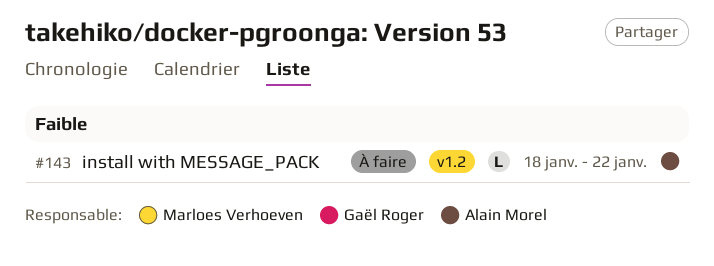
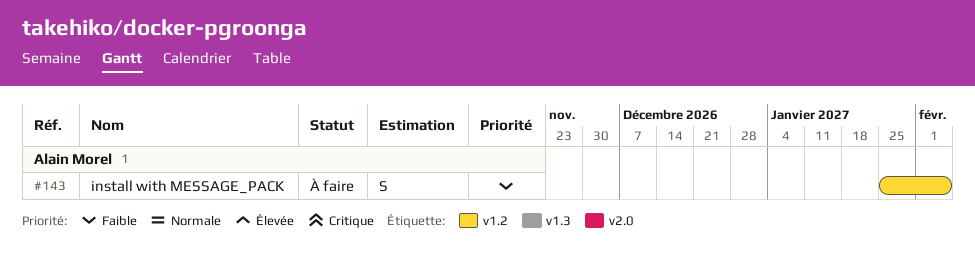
#143, estimate: L -> S
#143, start: Jan 18 -> Jan 25
#143, due: Jan 22 -> Feb 5

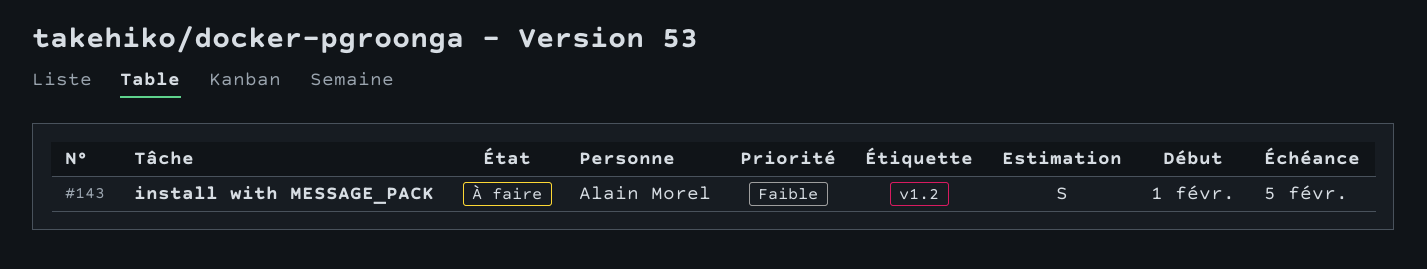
#143, start: Jan 25 -> Feb 1

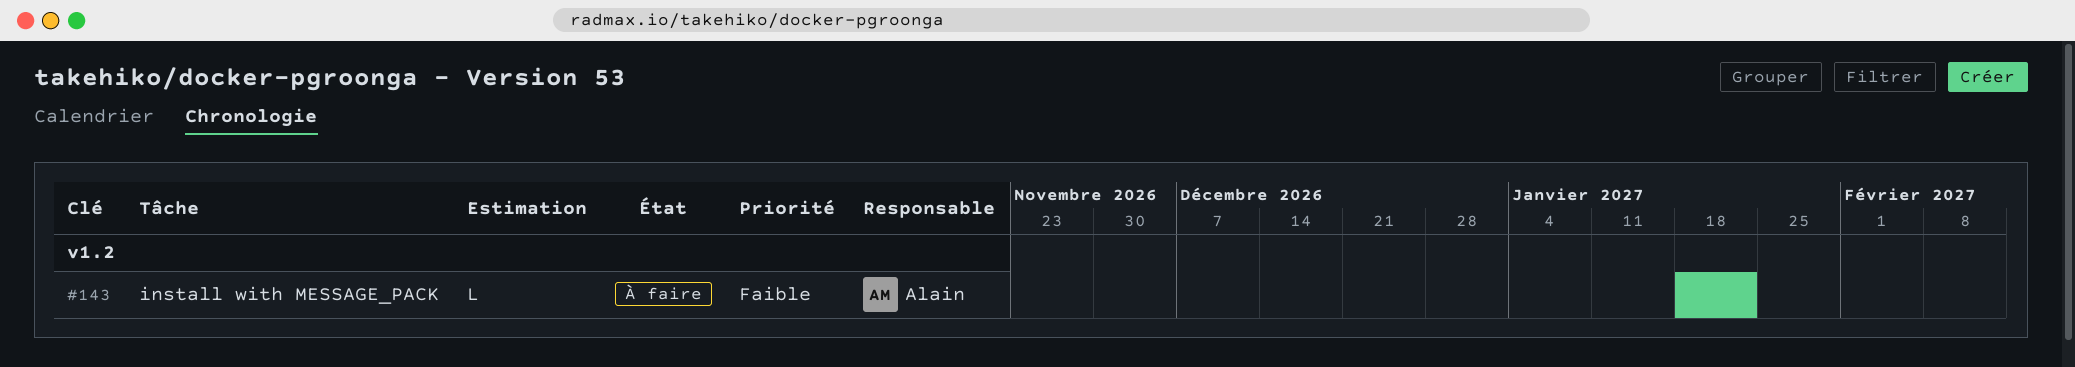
#143, estimate: S -> L
#143, start: Feb 1 -> Jan 18
#143, due: Feb 5 -> Jan 22

